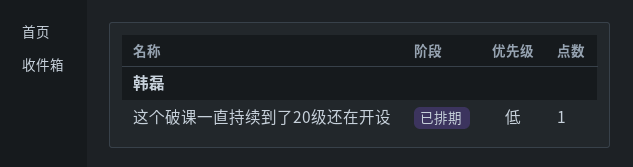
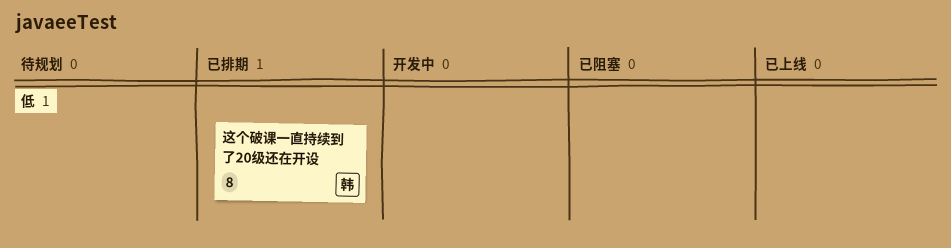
这个破课一直持续到了20级还在开设, estimate: 1 -> 8

